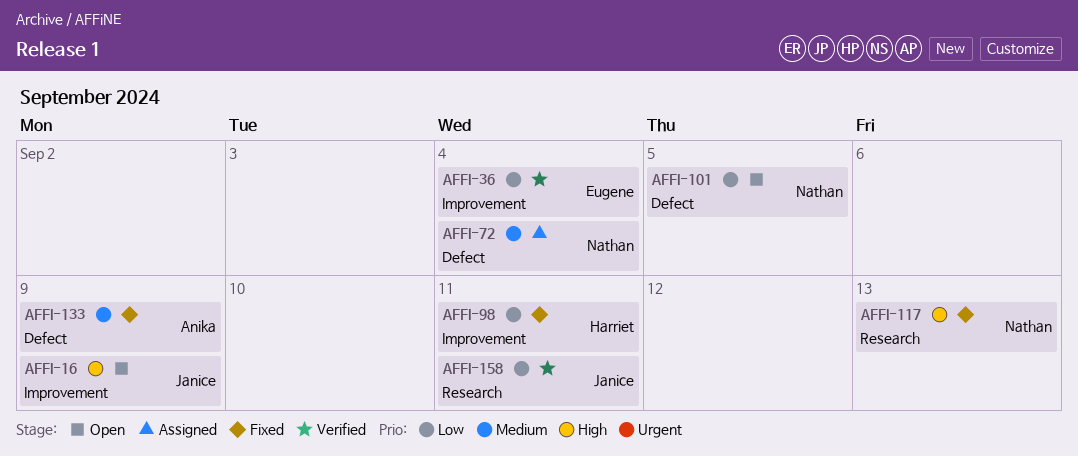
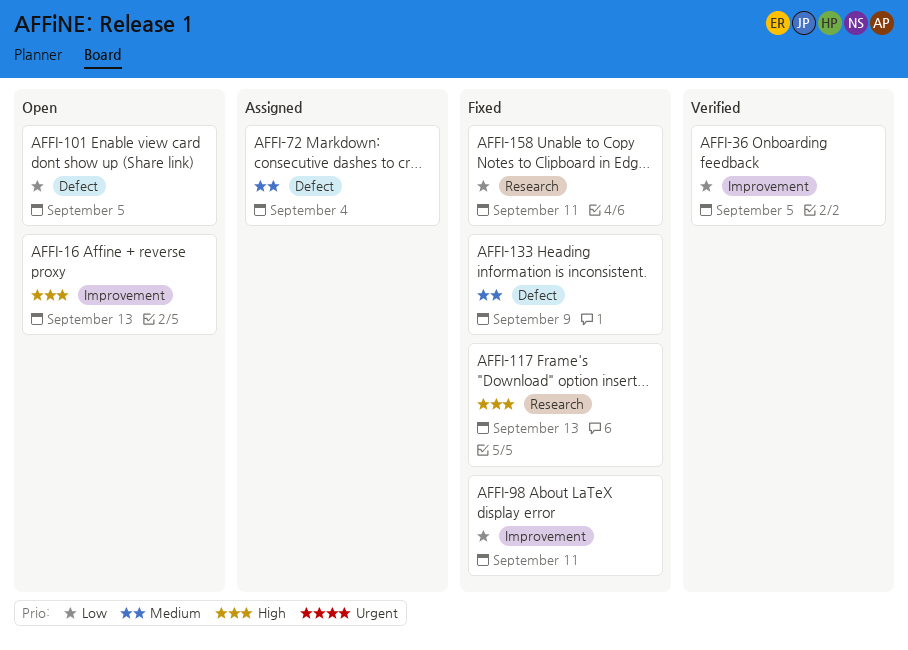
AFFI-16, due: Sep 9 -> Sep 13
AFFI-36, due: Sep 4 -> Sep 5
AFFI-158, status: Verified -> Fixed

